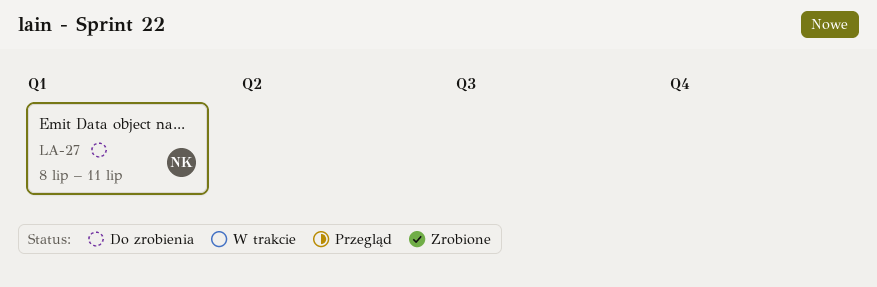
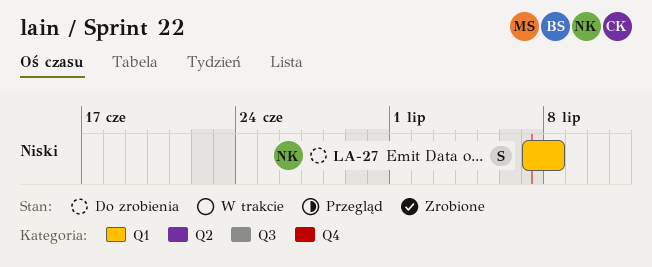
LA-27, start: Jul 8 -> Jul 7
LA-27, due: Jul 11 -> Jul 8

